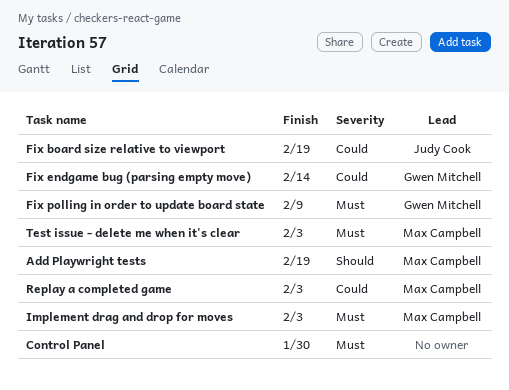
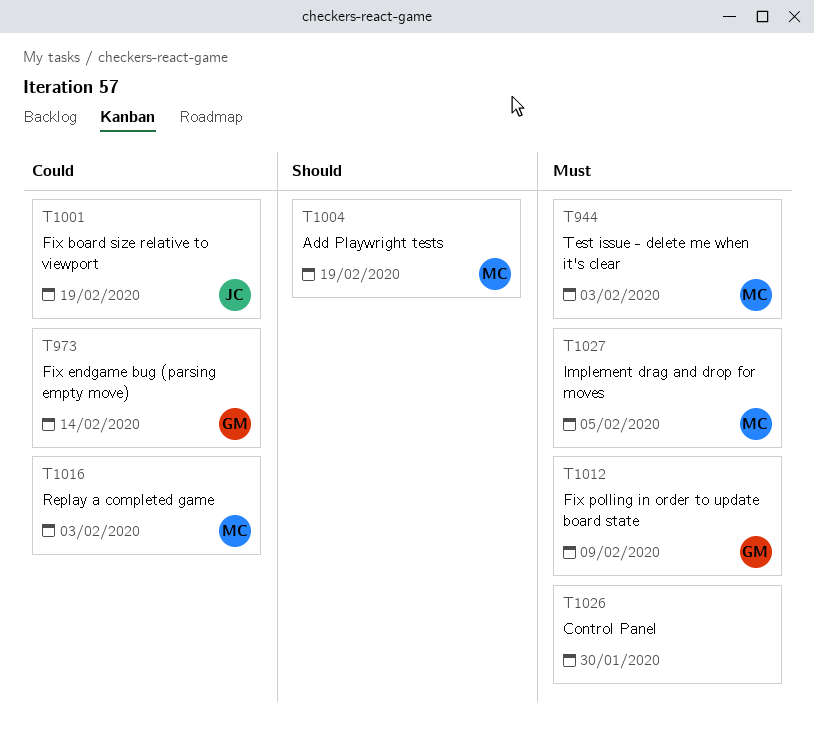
Implement drag and drop for moves, due: Feb 3 -> Feb 5

